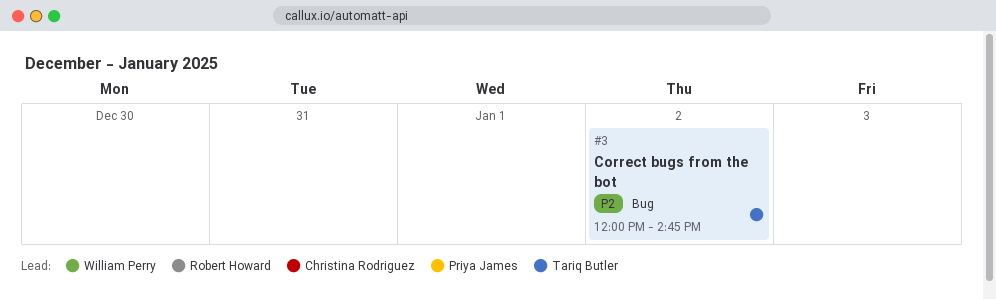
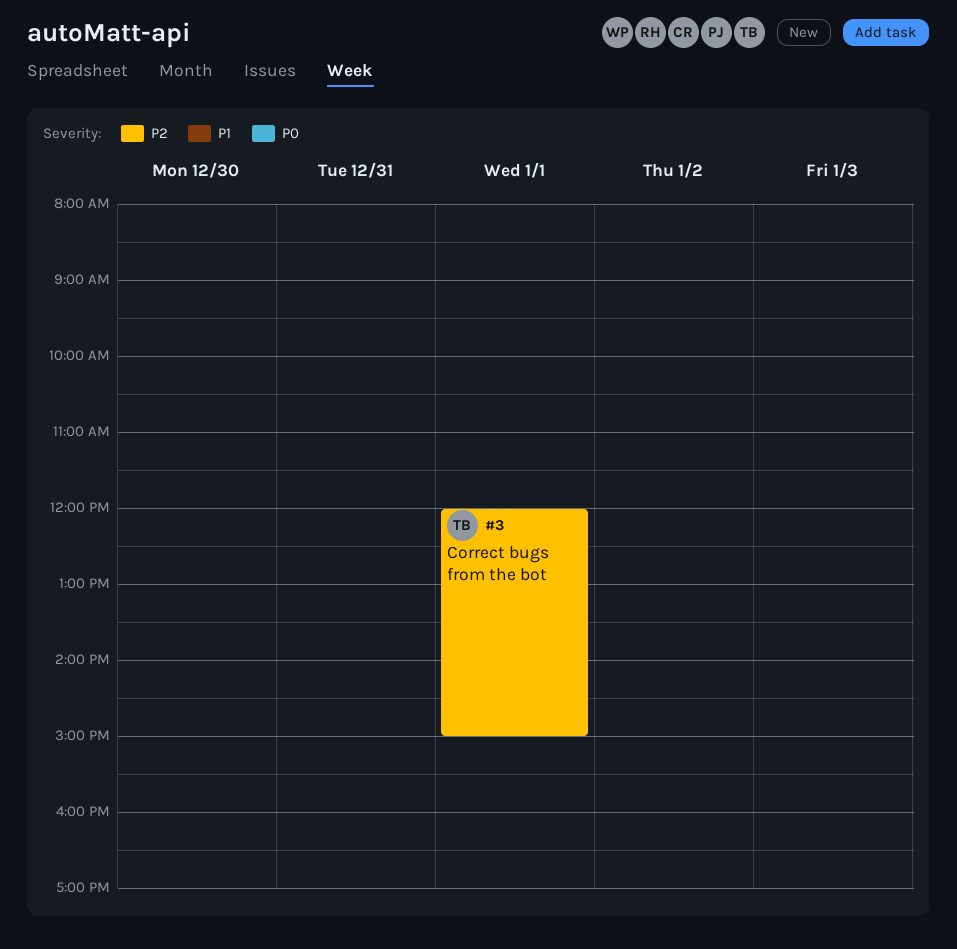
#3, day: Jan 2 -> Jan 1
#3, ends: 14:45 -> 15:00

